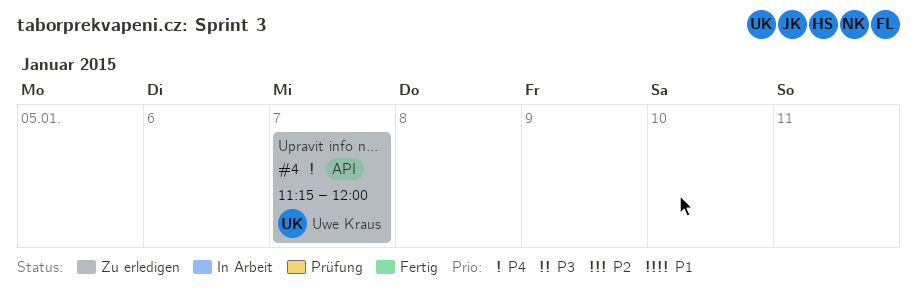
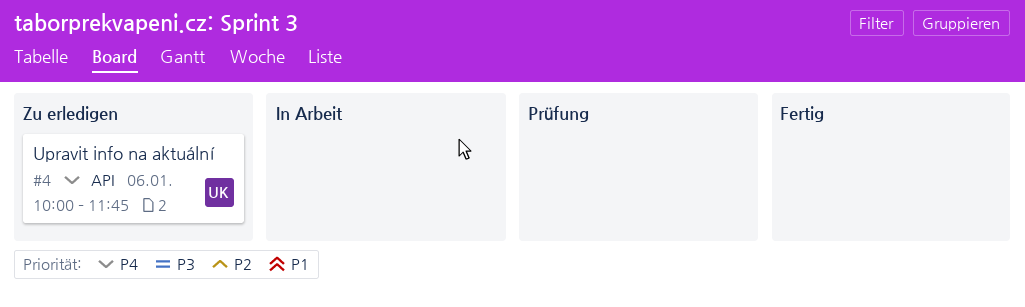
#4, day: Jan 7 -> Jan 6
#4, begins: 11:15 -> 10:00
#4, ends: 12:00 -> 11:45

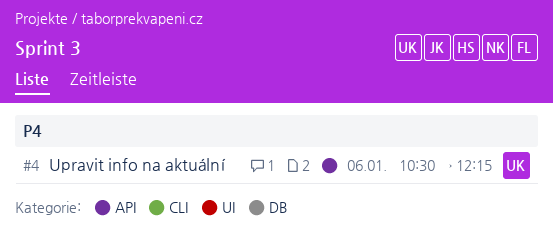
#4, begins: 10:00 -> 10:30
#4, ends: 11:45 -> 12:15

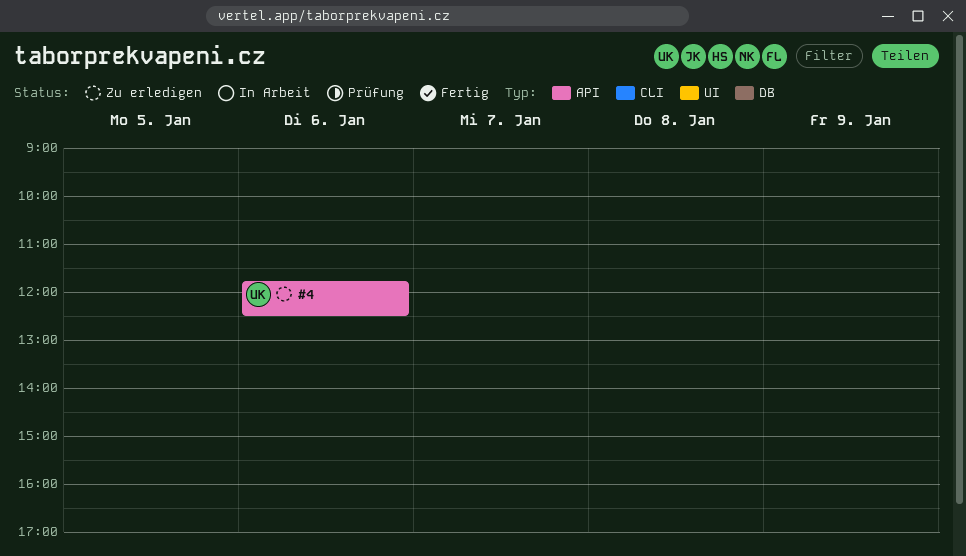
#4, begins: 10:30 -> 11:45
#4, ends: 12:15 -> 12:30

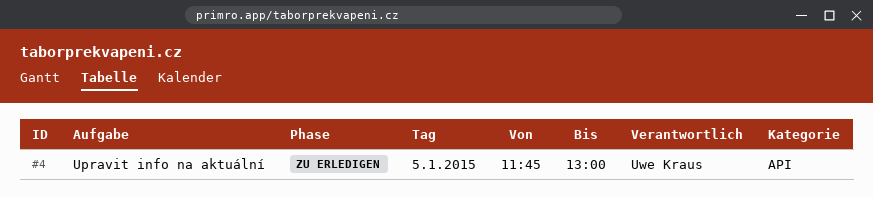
#4, day: Jan 6 -> Jan 5
#4, ends: 12:30 -> 13:00

